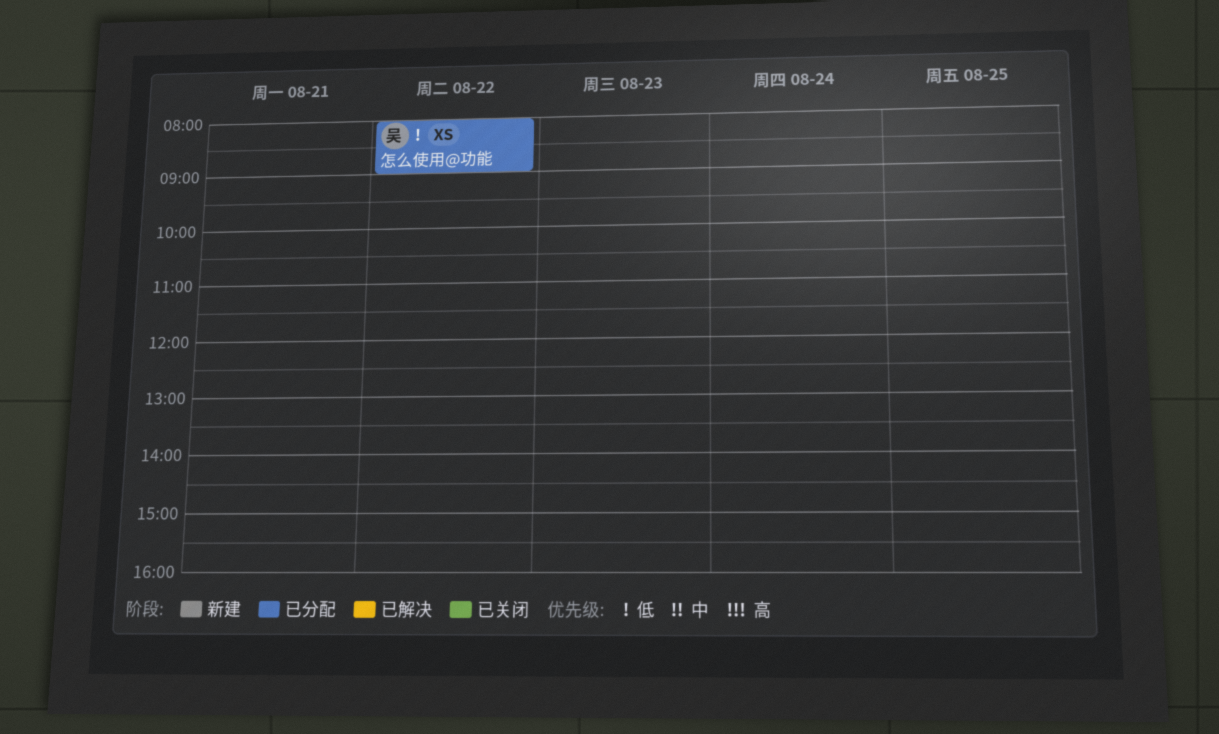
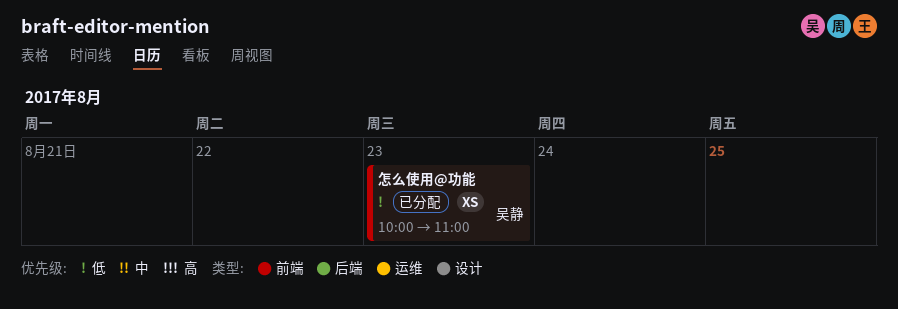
怎么使用@功能, day: Aug 22 -> Aug 23
怎么使用@功能, begins: 08:00 -> 10:00
怎么使用@功能, ends: 09:00 -> 11:00

